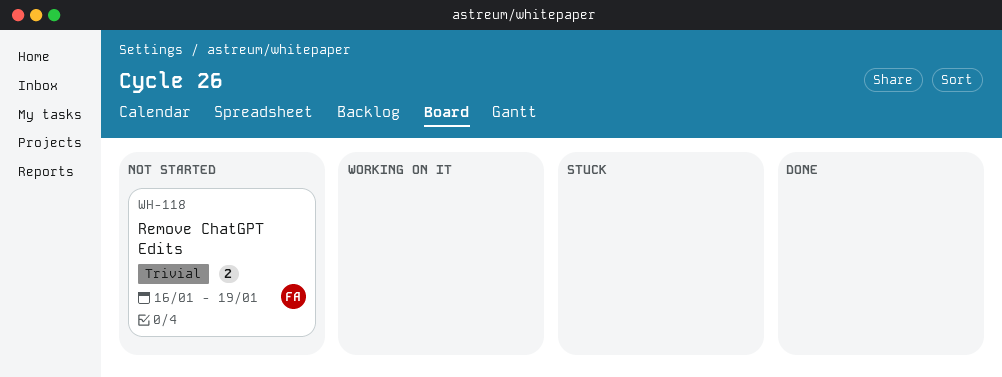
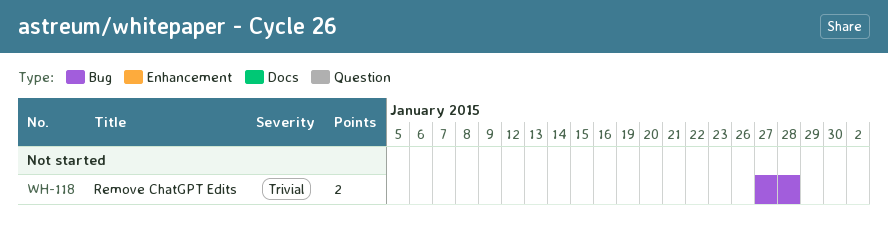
WH-118, start: Jan 16 -> Jan 27
WH-118, due: Jan 19 -> Jan 28

